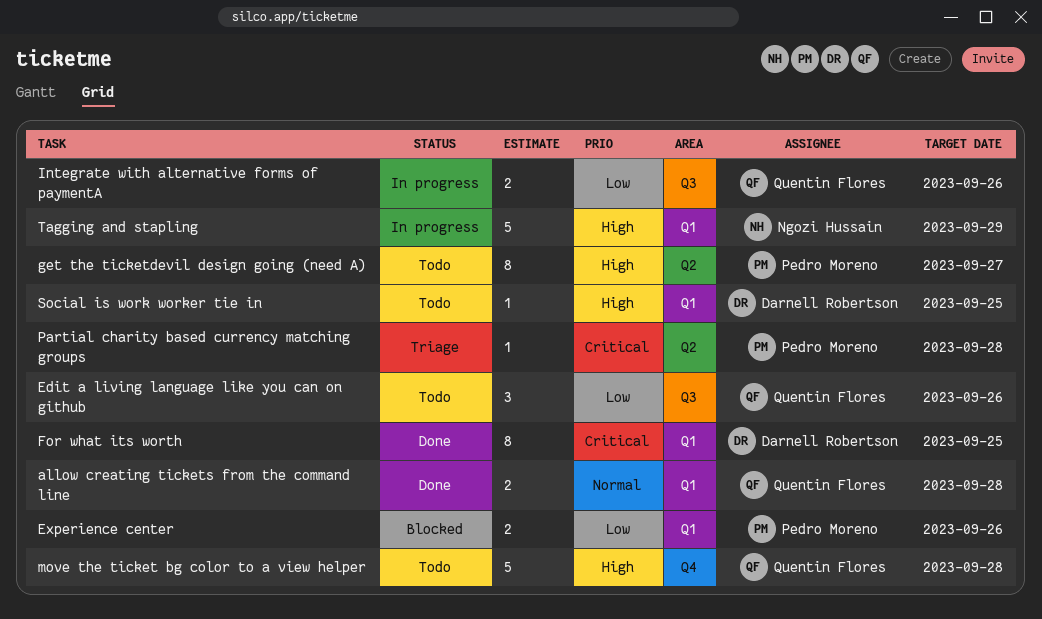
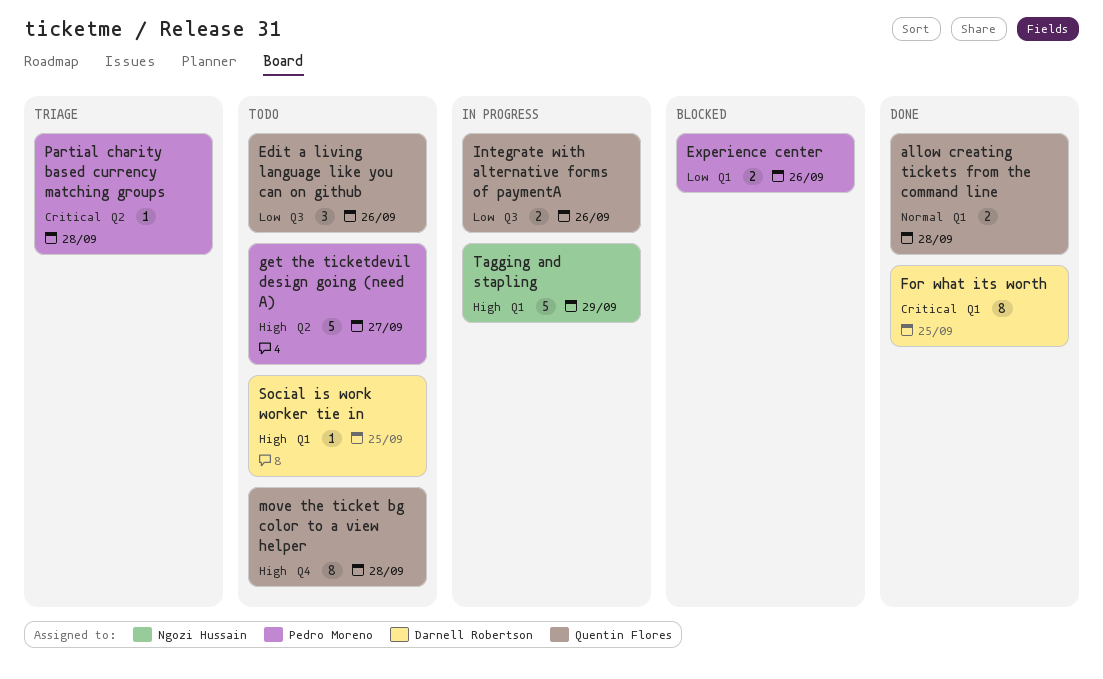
get the ticketdevil design going (need A), estimate: 8 -> 5
move the ticket bg color to a view helper, estimate: 5 -> 8

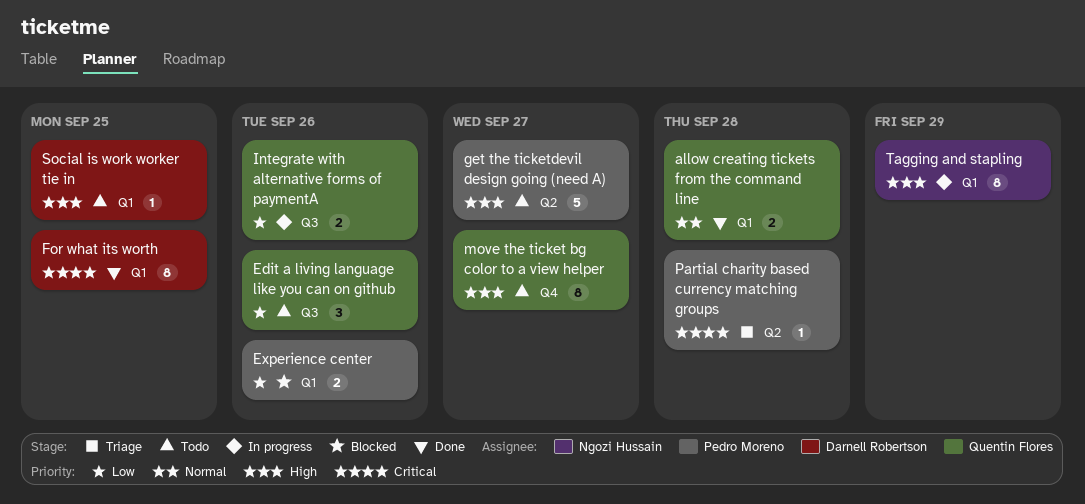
move the ticket bg color to a view helper, due: Sep 28 -> Sep 27
Tagging and stapling, estimate: 5 -> 8

